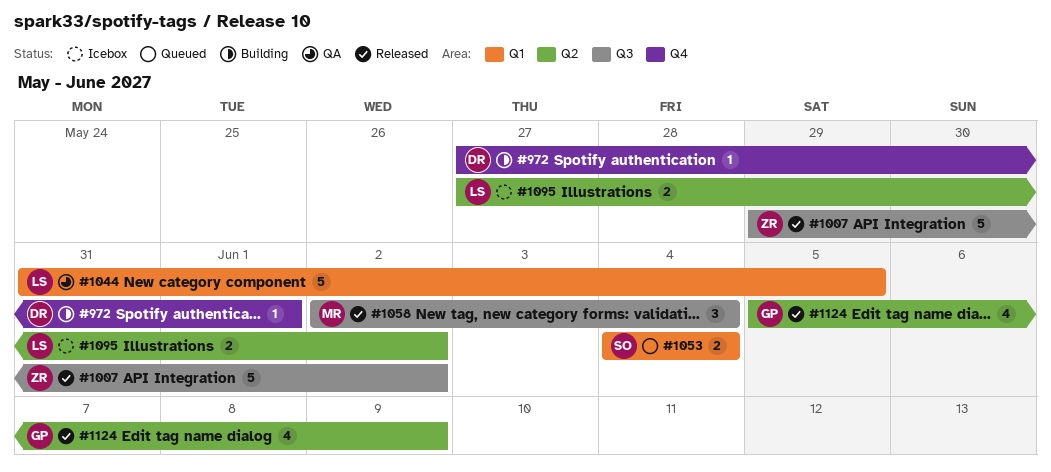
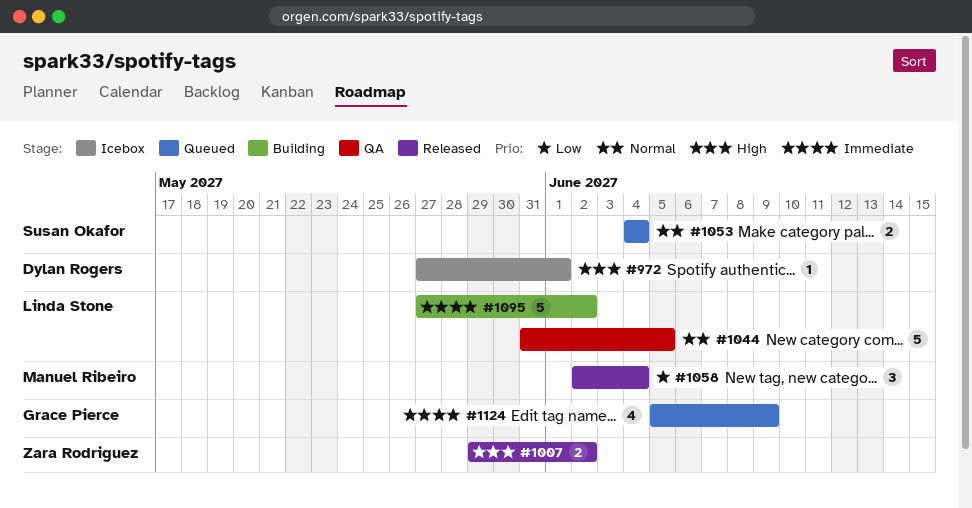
#972, status: Building -> Icebox
#1007, estimate: 5 -> 2
#1095, status: Icebox -> Building
#1095, estimate: 2 -> 5
#1124, status: Released -> Queued

